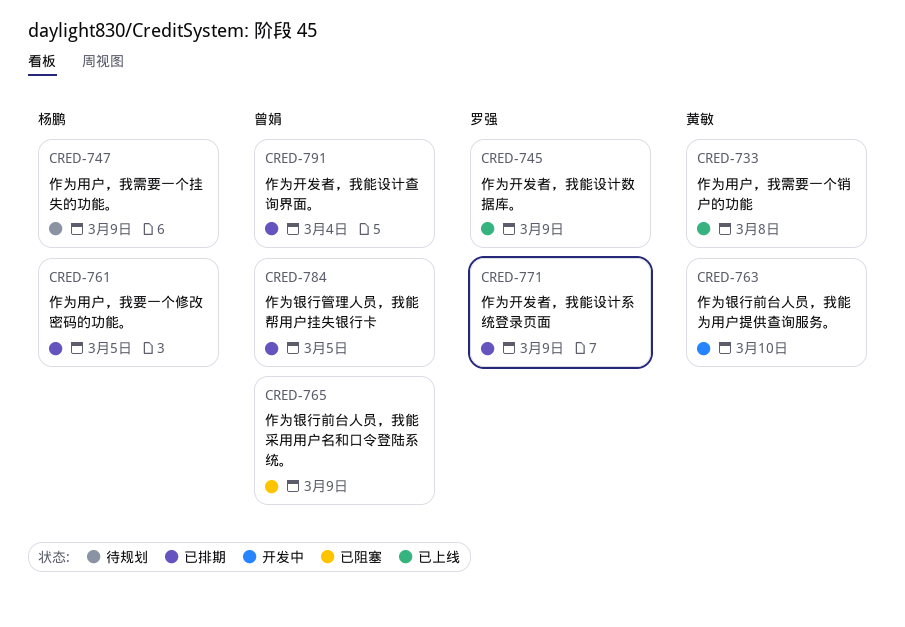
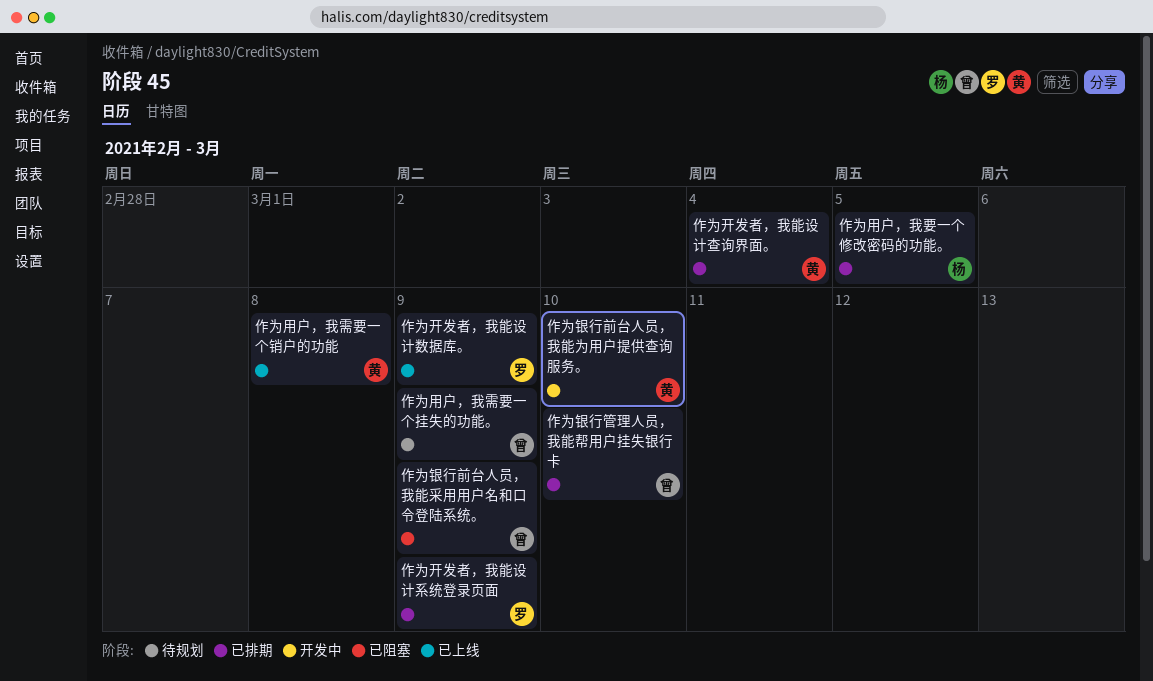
作为开发者，我能设计查询界面。, owner: 曾娟 -> 黄敏
作为用户，我需要一个挂失的功能。, owner: 杨鹏 -> 曾娟
作为银行管理人员，我能帮用户挂失银行卡, due: Mar 5 -> Mar 10

